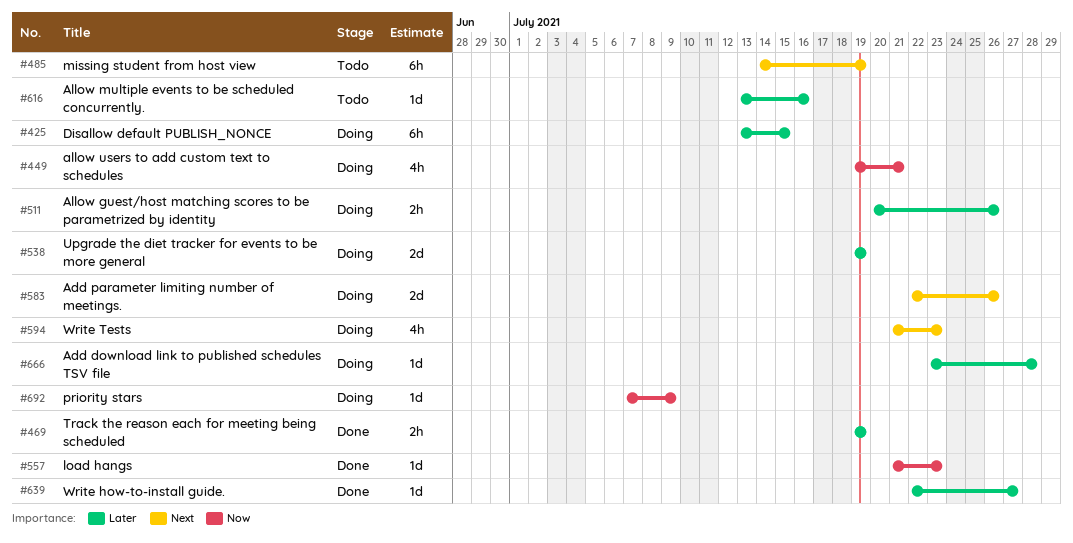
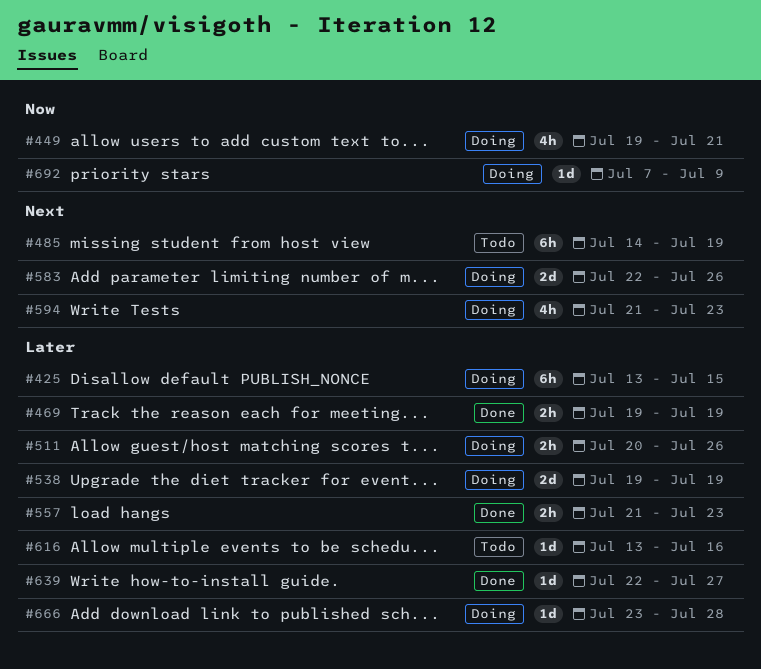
#557, priority: Now -> Later
#557, estimate: 1d -> 2h

